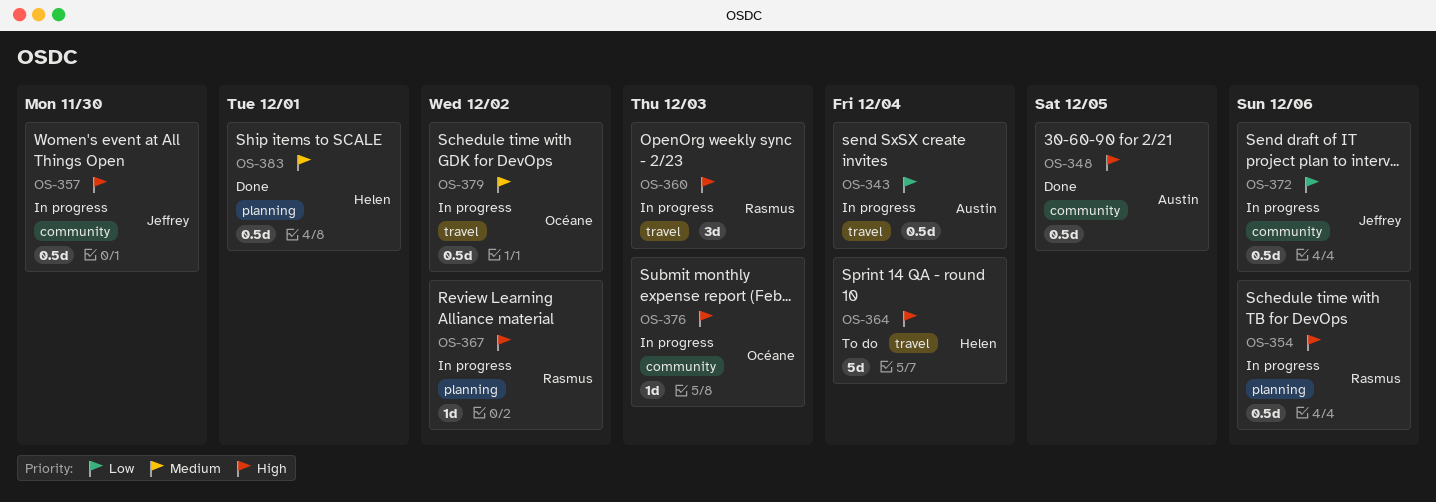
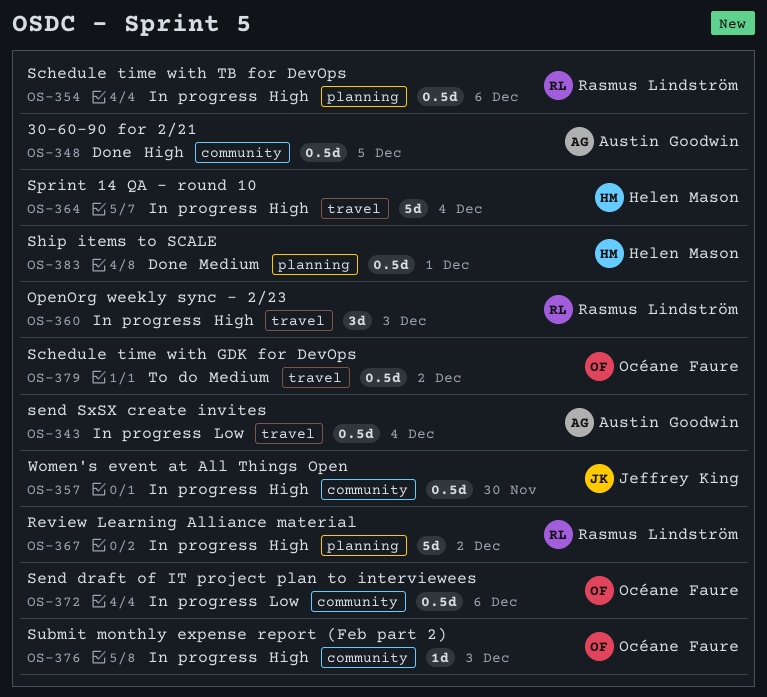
OS-364, status: To do -> In progress
OS-367, estimate: 1d -> 5d
OS-372, owner: Jeffrey King -> Océane Faure
OS-379, status: In progress -> To do

